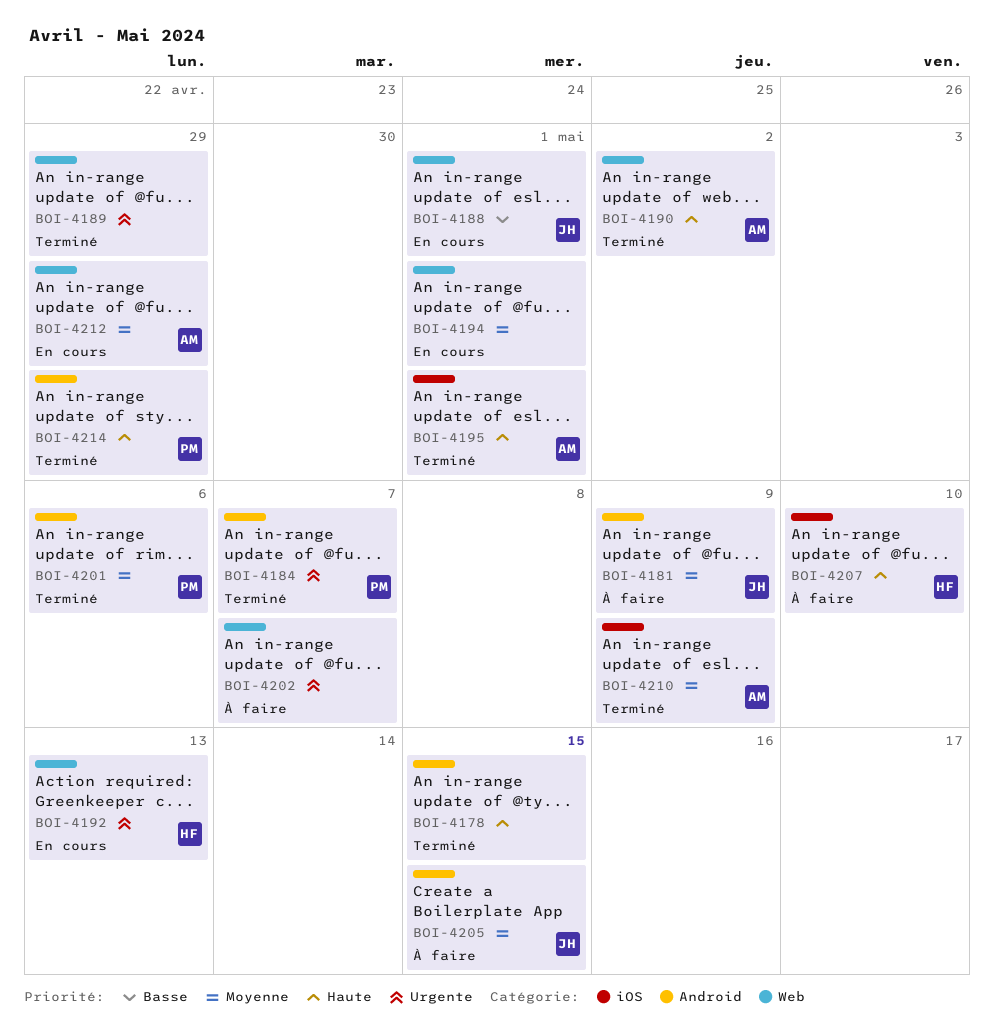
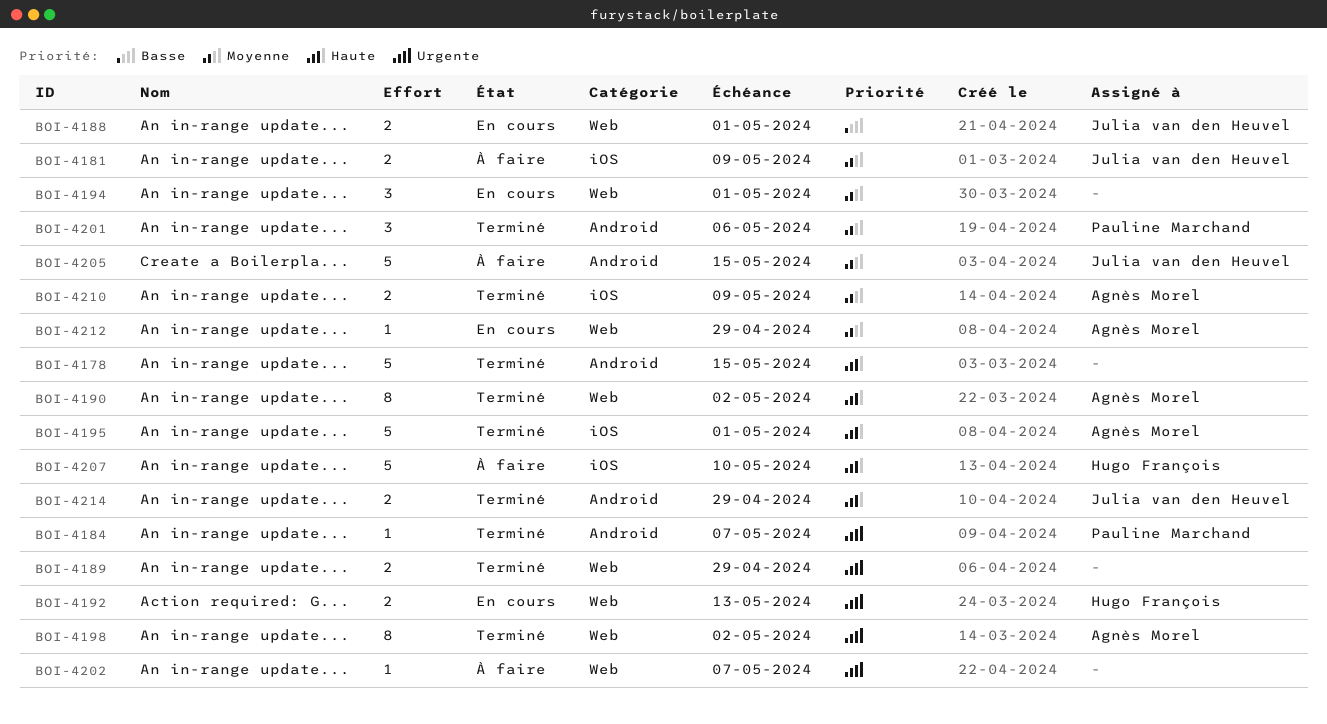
BOI-4181, label: Android -> iOS
BOI-4198: none -> present
BOI-4214, owner: Pauline Marchand -> Julia van den Heuvel

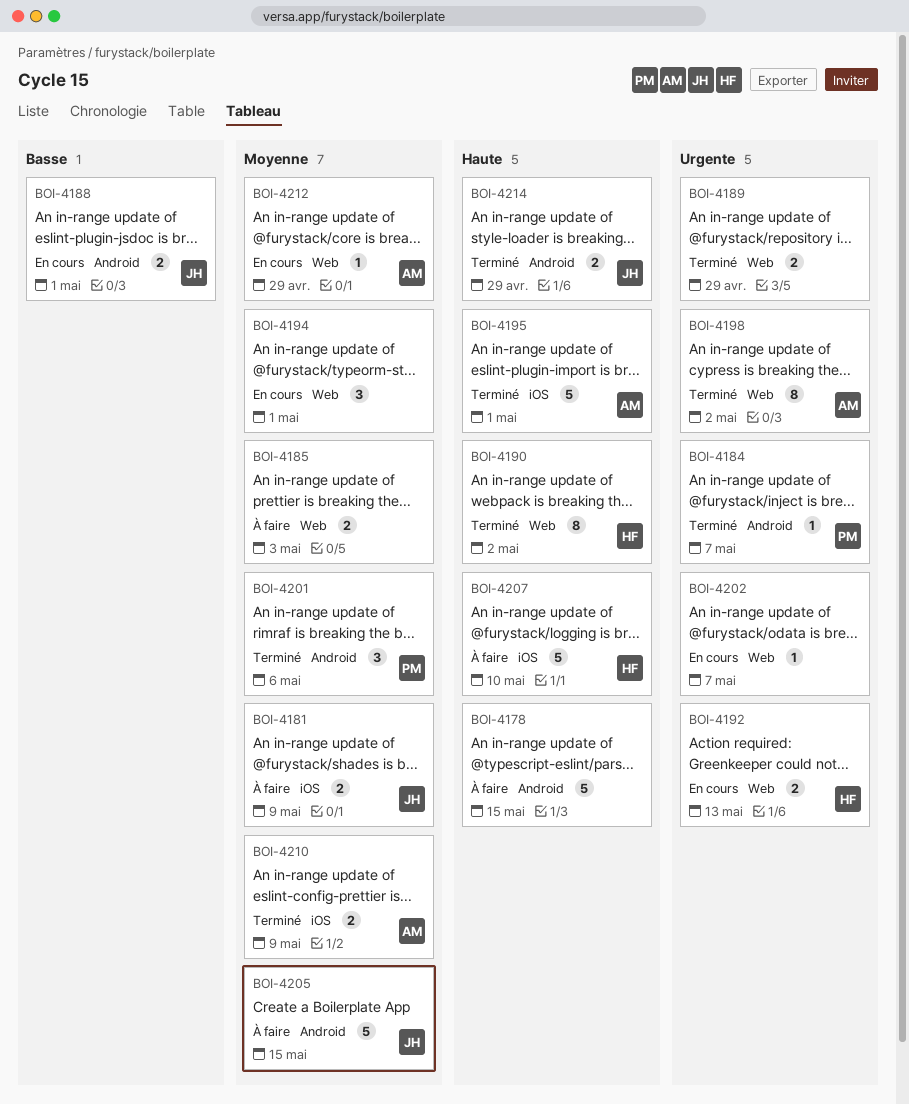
BOI-4178, status: Terminé -> À faire
BOI-4185: none -> present
BOI-4188, label: Web -> Android
BOI-4190, owner: Agnès Morel -> Hugo François
BOI-4202, status: À faire -> En cours

